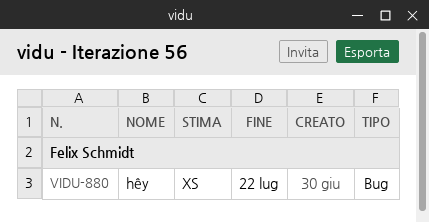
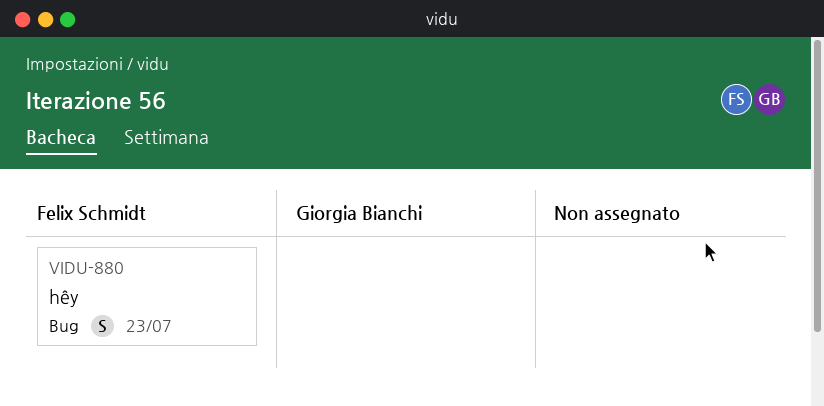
VIDU-880, estimate: XS -> S
VIDU-880, due: Jul 22 -> Jul 23

